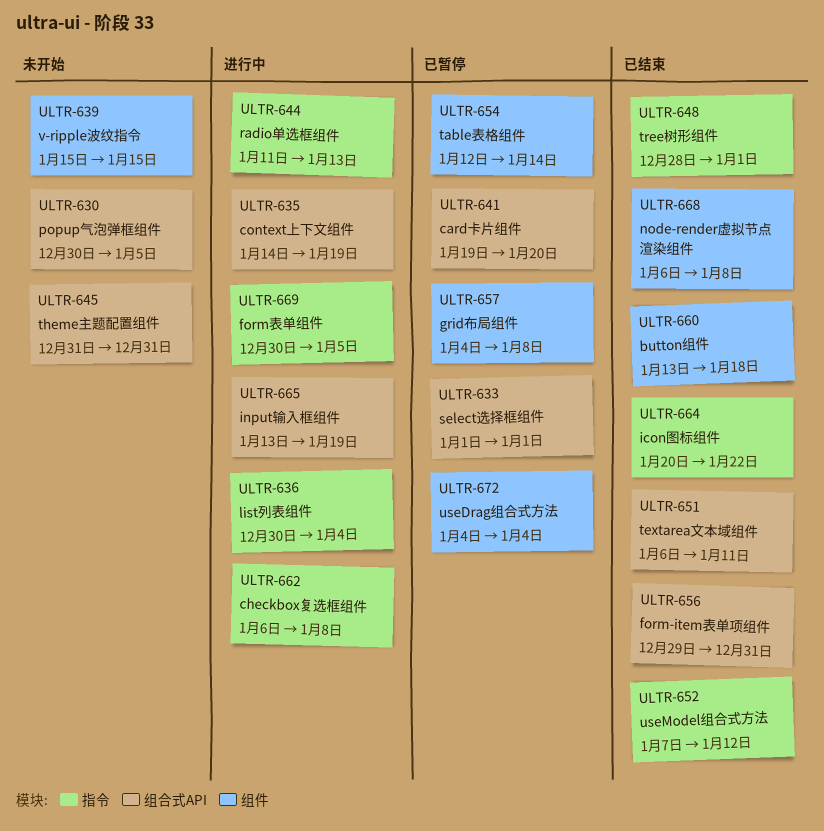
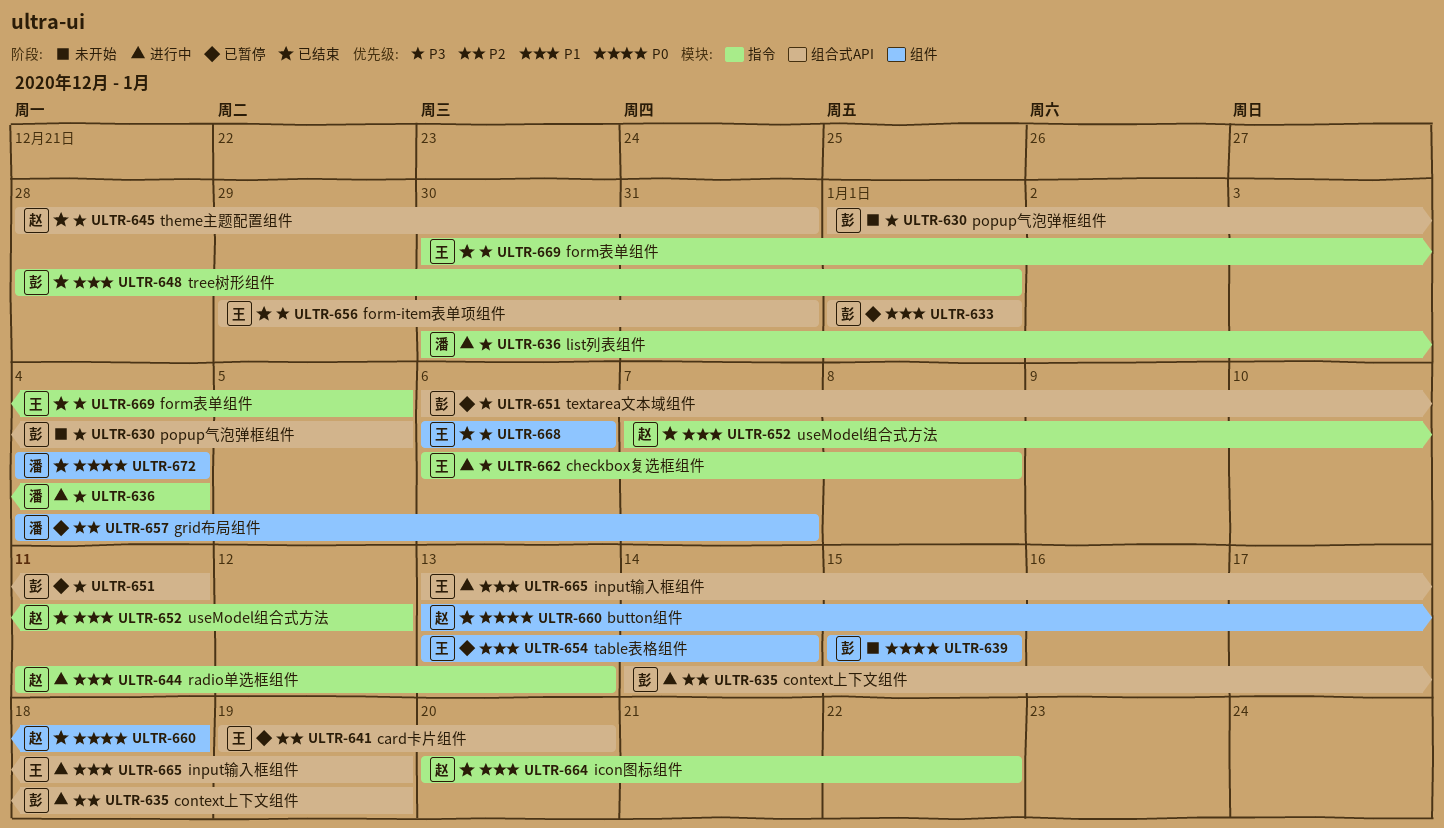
ULTR-630, start: Dec 30 -> Jan 1
ULTR-645, status: 未开始 -> 已结束
ULTR-645, start: Dec 31 -> Dec 28
ULTR-651, status: 已结束 -> 已暂停
ULTR-654, start: Jan 12 -> Jan 13
ULTR-657, due: Jan 8 -> Jan 7
ULTR-668, due: Jan 8 -> Jan 6
ULTR-669, status: 进行中 -> 已结束
ULTR-672, status: 已暂停 -> 已结束

